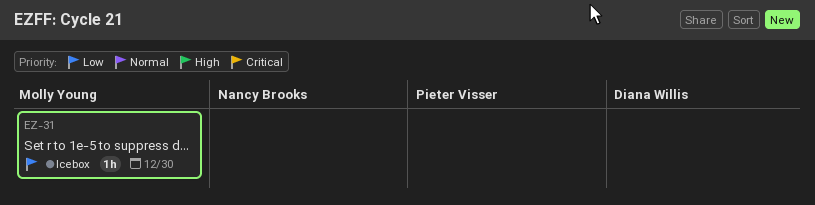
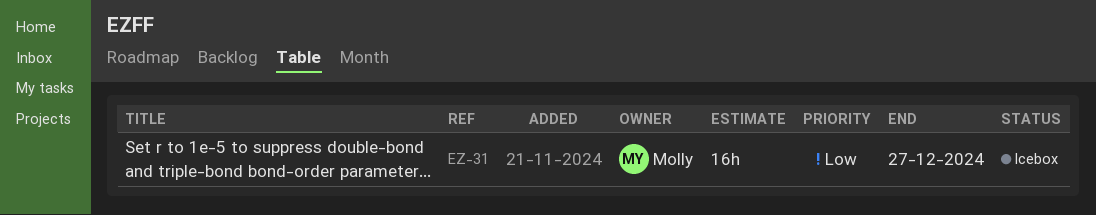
EZ-31, estimate: 1h -> 16h
EZ-31, due: Dec 30 -> Dec 27

